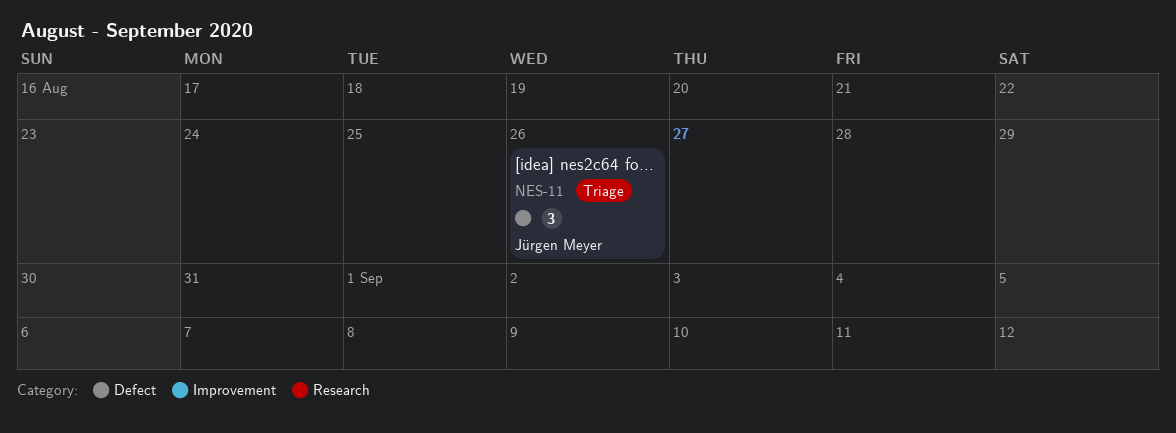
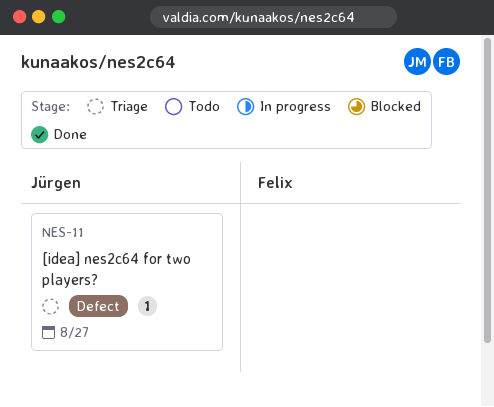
NES-11, estimate: 3 -> 1
NES-11, due: Aug 26 -> Aug 27

